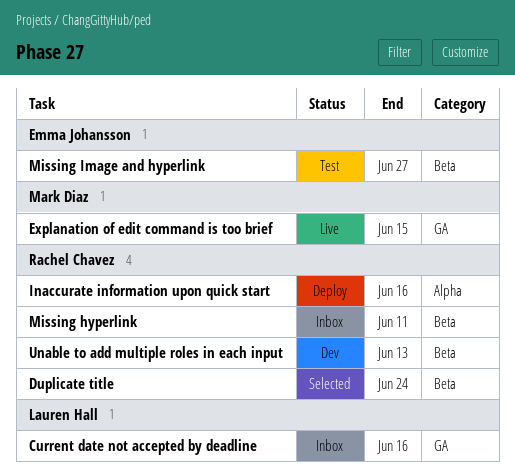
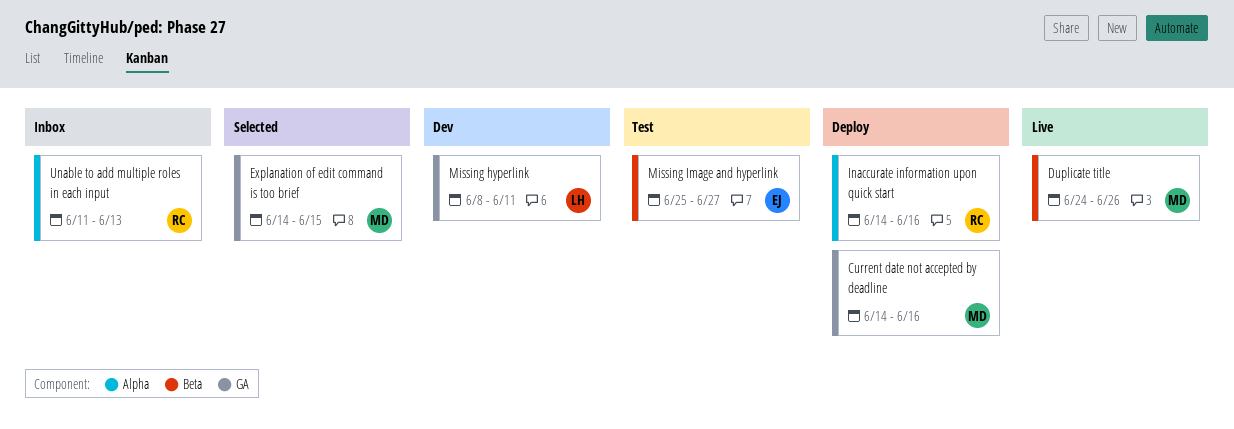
Current date not accepted by deadline, status: Inbox -> Deploy
Current date not accepted by deadline, owner: Lauren Hall -> Mark Diaz
Duplicate title, status: Selected -> Live
Duplicate title, owner: Rachel Chavez -> Mark Diaz
Duplicate title, due: Jun 24 -> Jun 26
Explanation of edit command is too brief, status: Live -> Selected
Missing hyperlink, status: Inbox -> Dev
Missing hyperlink, owner: Rachel Chavez -> Lauren Hall
Missing hyperlink, label: Beta -> GA
Unable to add multiple roles in each input, status: Dev -> Inbox
Unable to add multiple roles in each input, label: Beta -> Alpha

